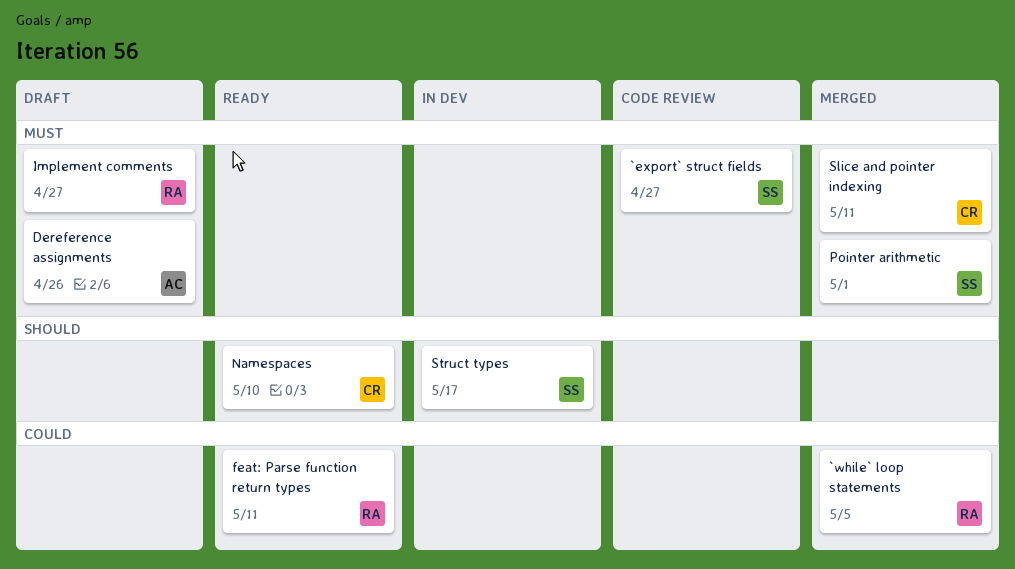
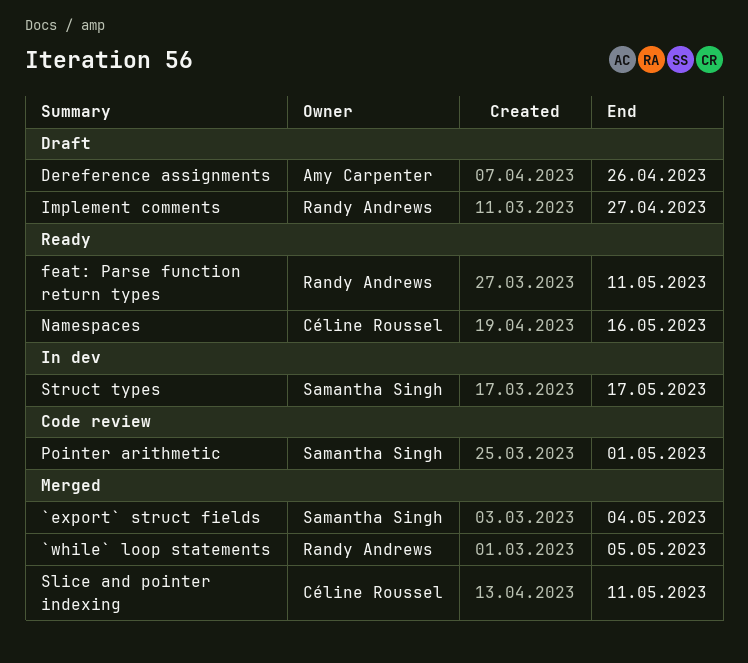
`export` struct fields, status: Code review -> Merged
`export` struct fields, due: Apr 27 -> May 4
Namespaces, due: May 10 -> May 16
Pointer arithmetic, status: Merged -> Code review

